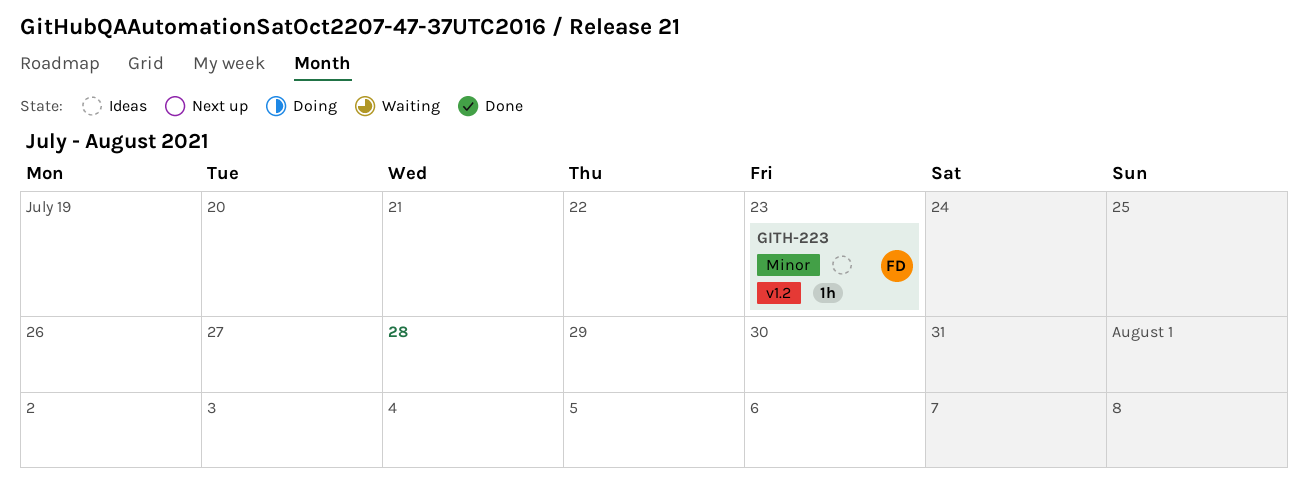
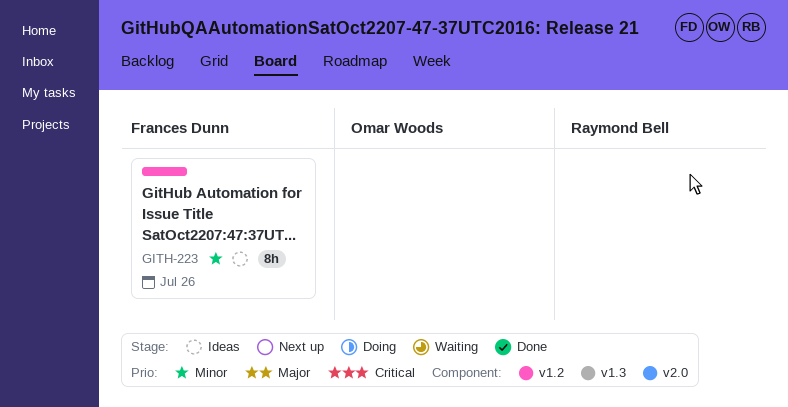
GITH-223, estimate: 1h -> 8h
GITH-223, due: Jul 23 -> Jul 26

